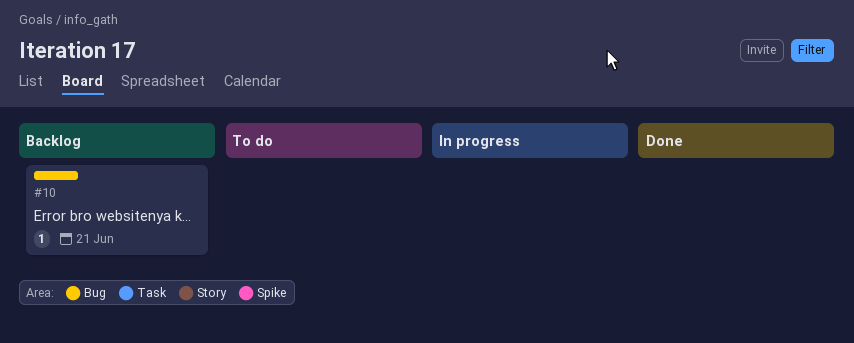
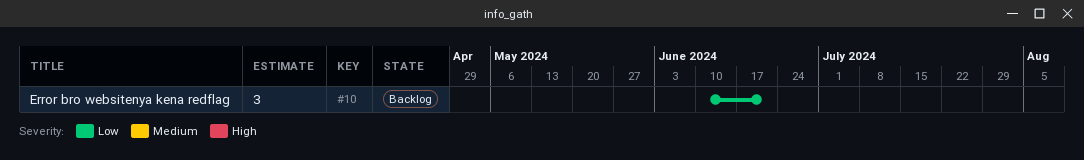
#10, estimate: 1 -> 3

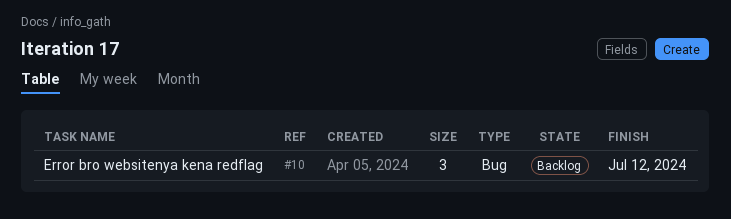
#10, due: Jun 21 -> Jul 12

